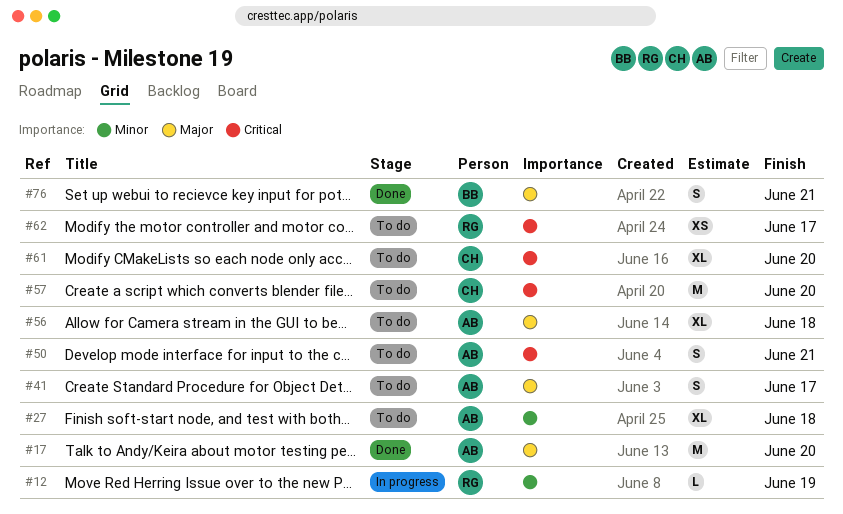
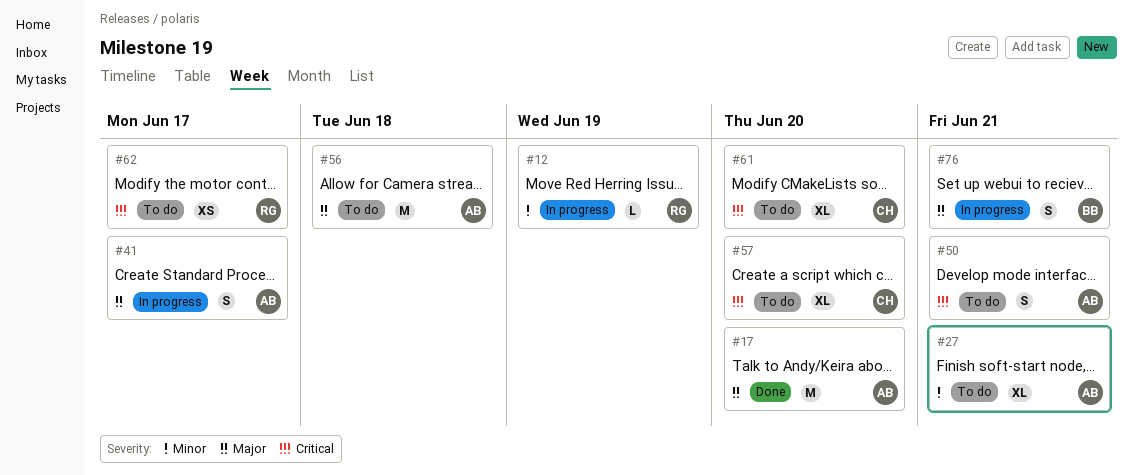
#27, due: Jun 18 -> Jun 21
#41, status: To do -> In progress
#56, estimate: XL -> M
#57, estimate: M -> XL
#76, status: Done -> In progress

